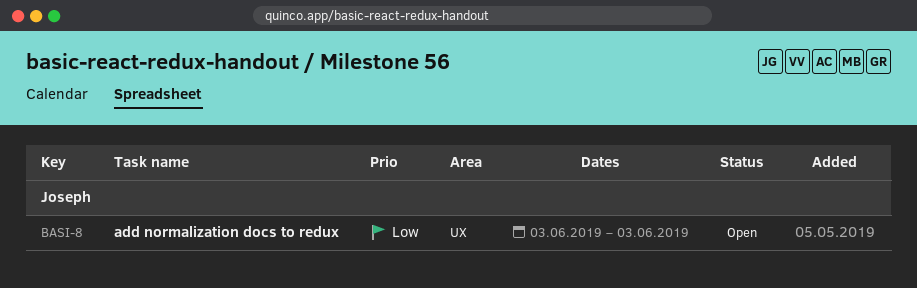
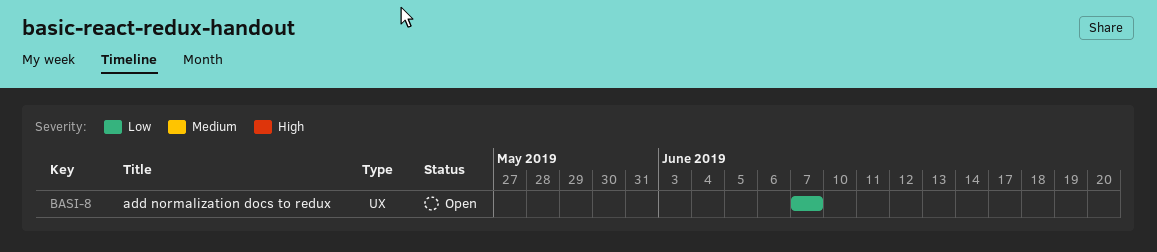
BASI-8, start: Jun 3 -> Jun 7
BASI-8, due: Jun 3 -> Jun 7

